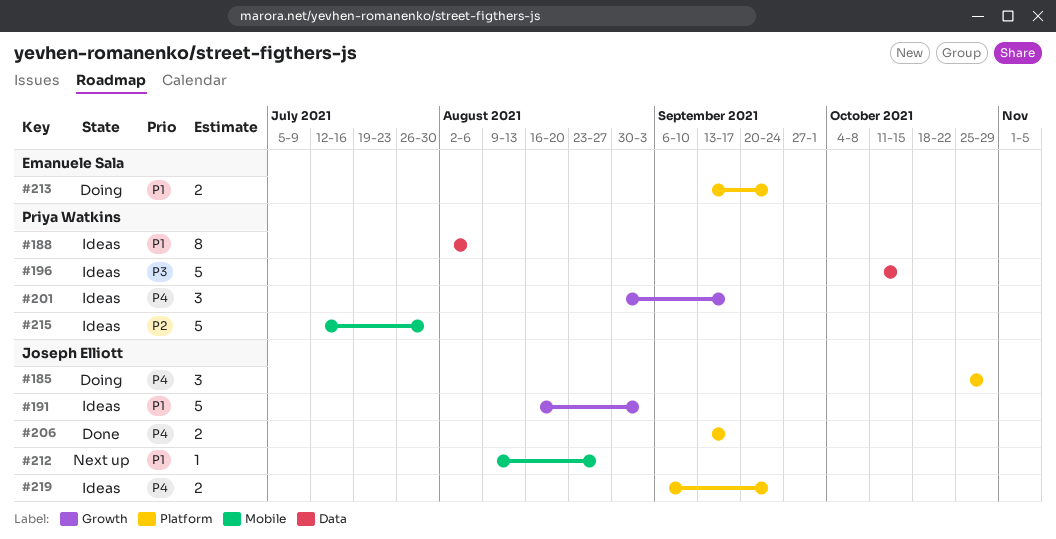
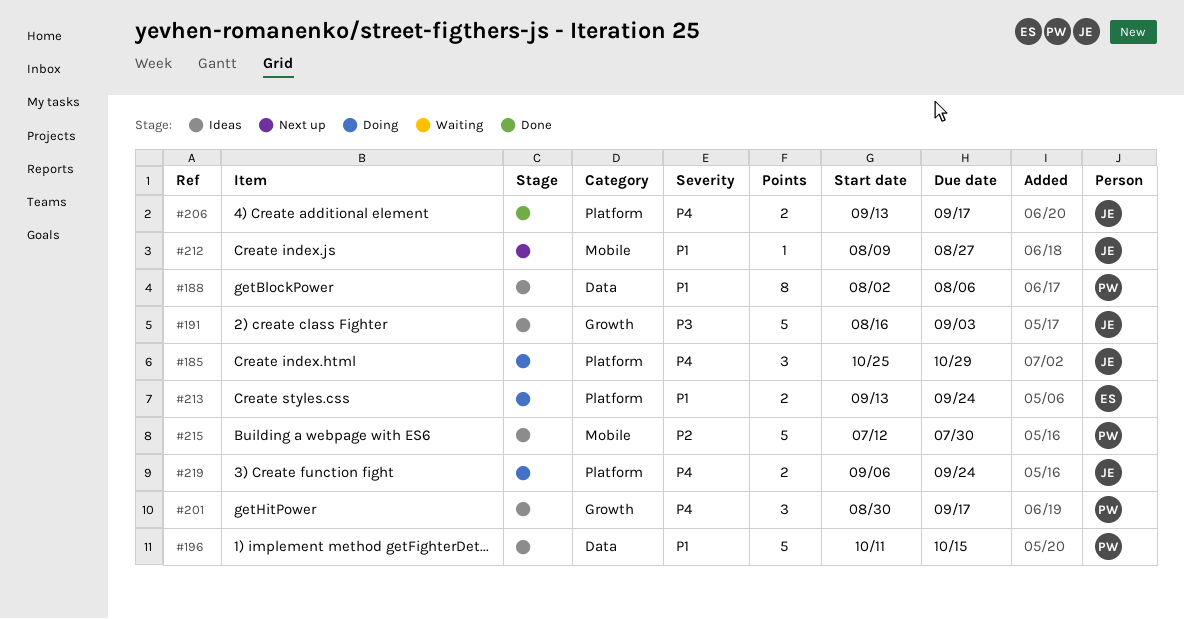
#191, priority: P1 -> P3
#196, priority: P3 -> P1
#219, status: Ideas -> Doing

